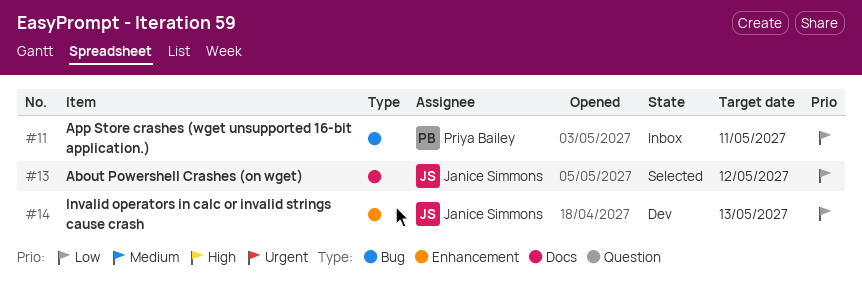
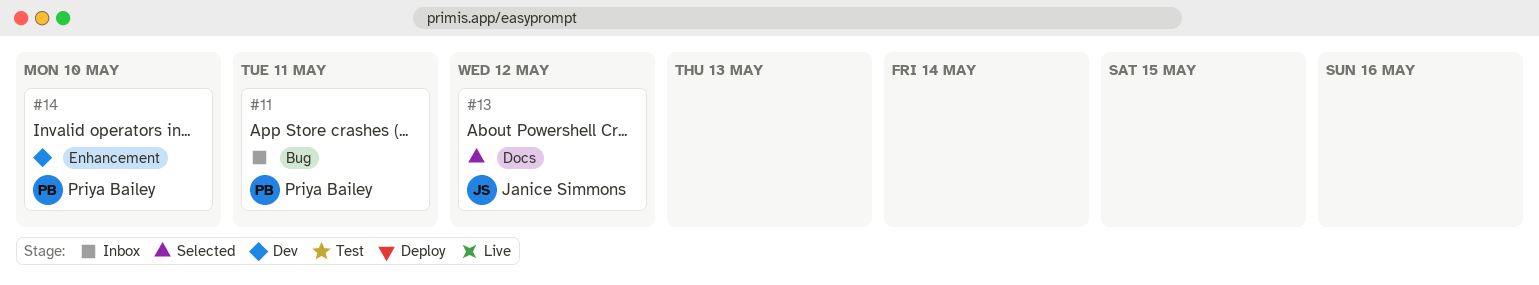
#14, owner: Janice Simmons -> Priya Bailey
#14, due: May 13 -> May 10

